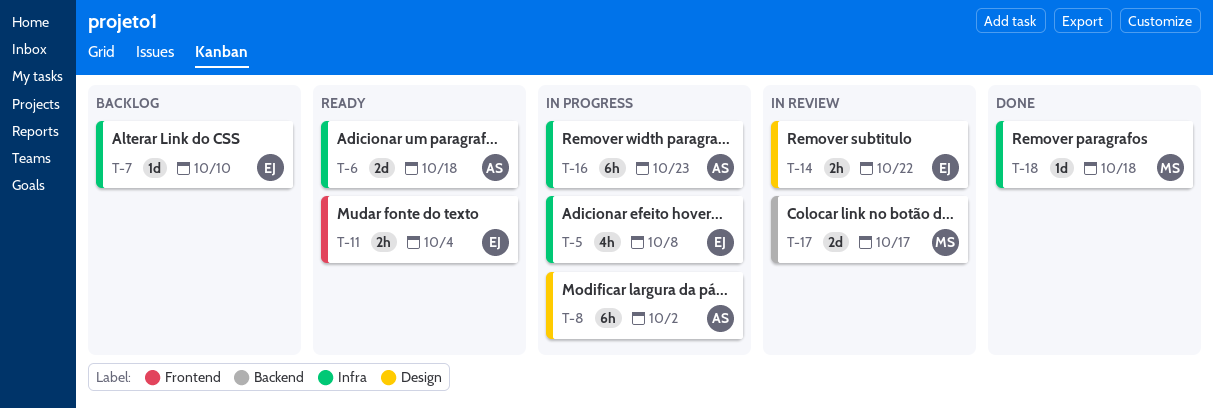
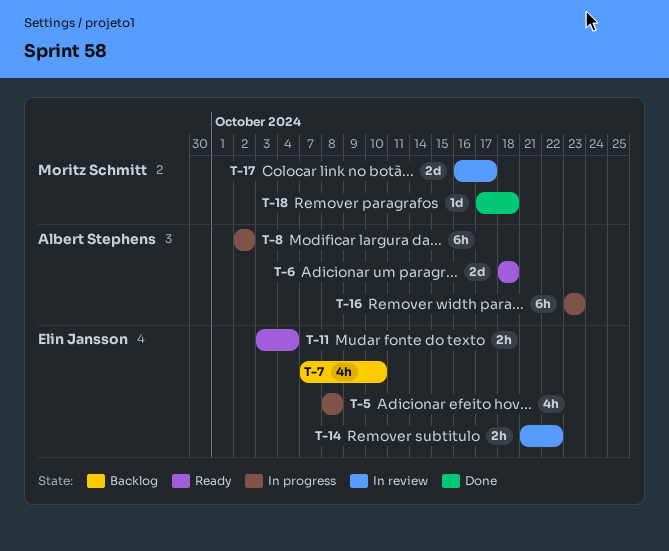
T-7, estimate: 1d -> 4h

